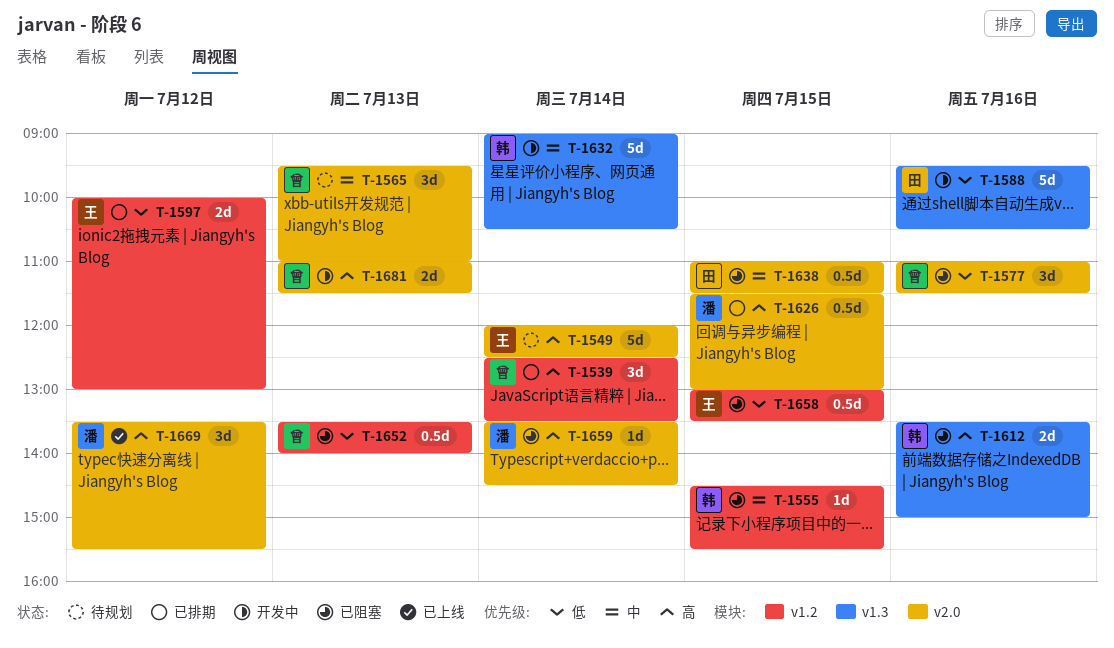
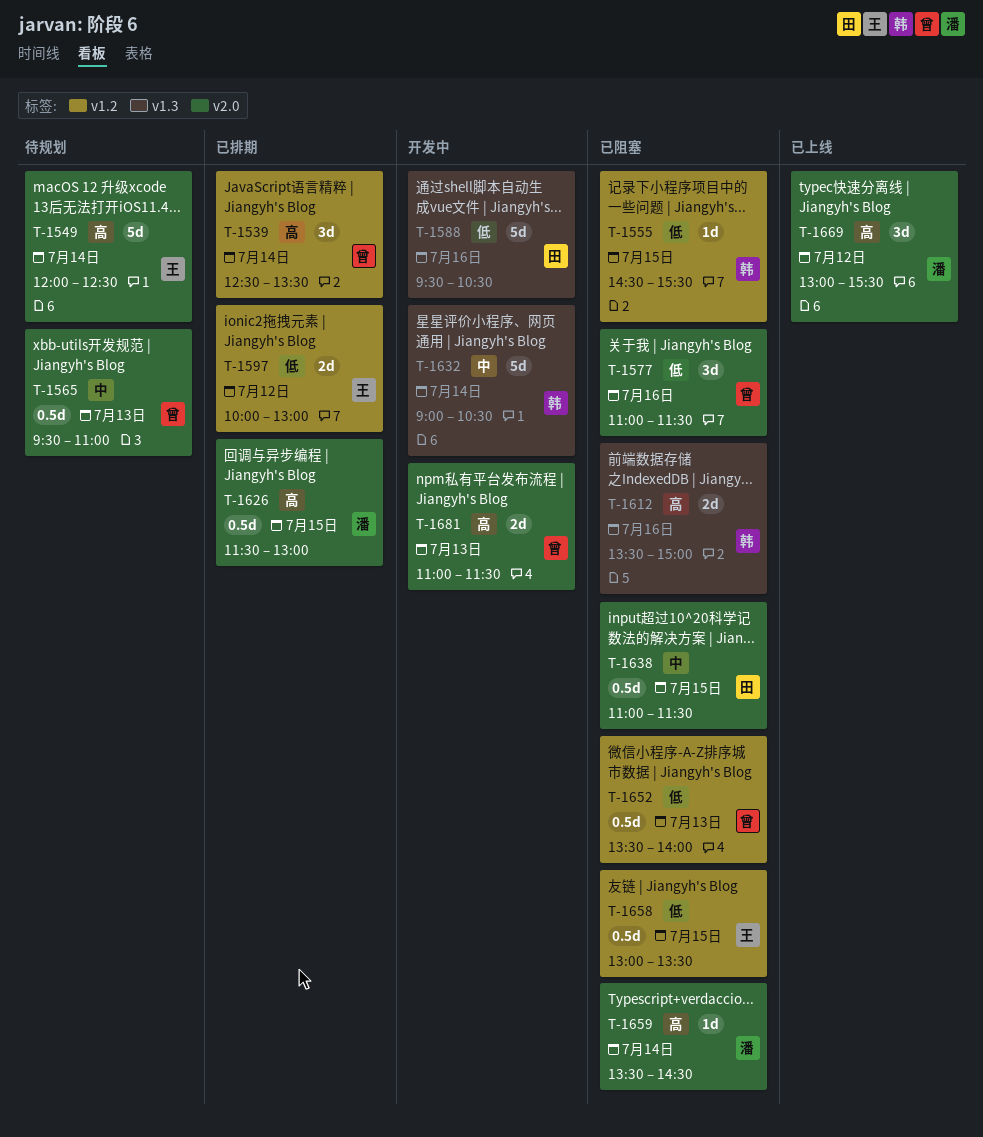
T-1555, priority: 中 -> 低
T-1565, estimate: 3d -> 0.5d
T-1669, begins: 13:30 -> 13:00

